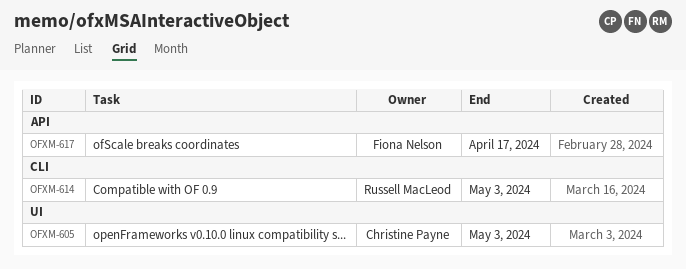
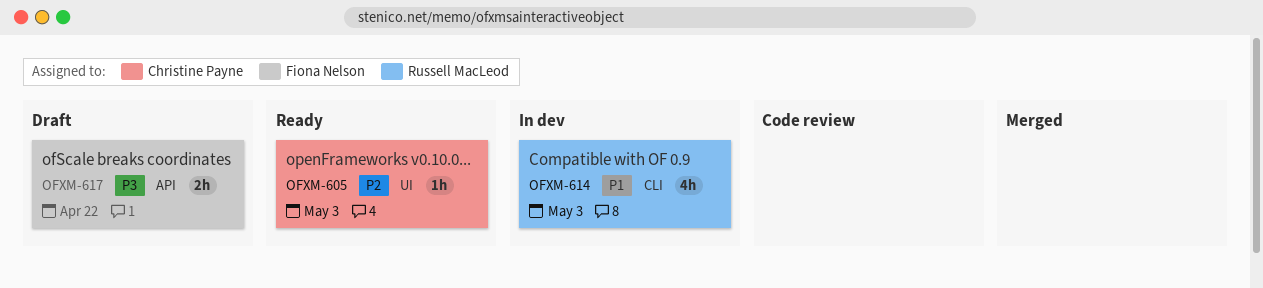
OFXM-617, due: Apr 17 -> Apr 22

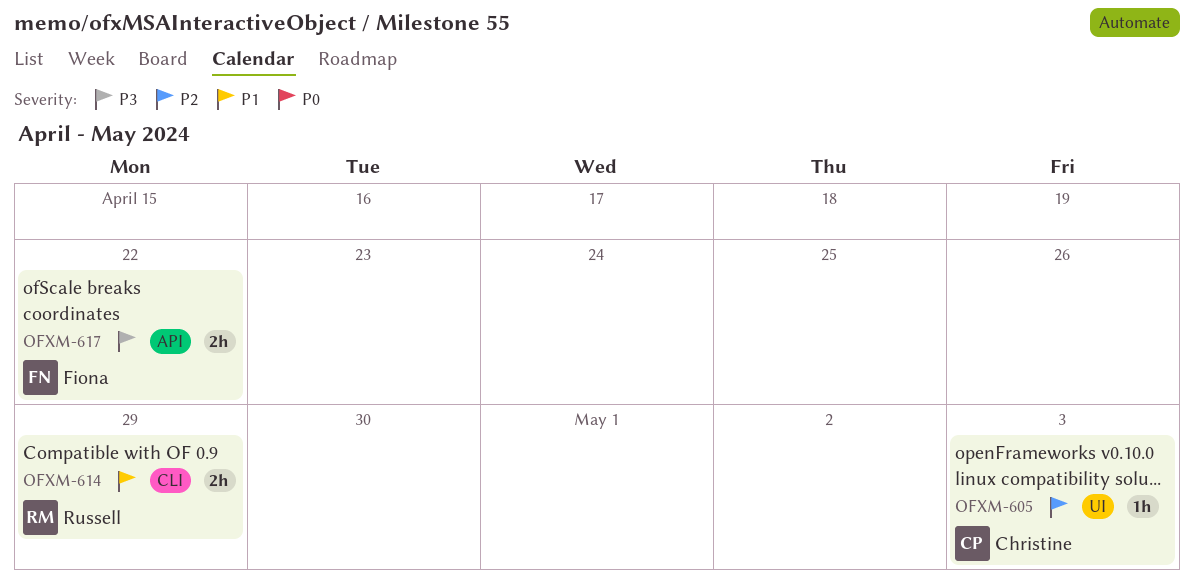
OFXM-614, estimate: 4h -> 2h
OFXM-614, due: May 3 -> Apr 29

